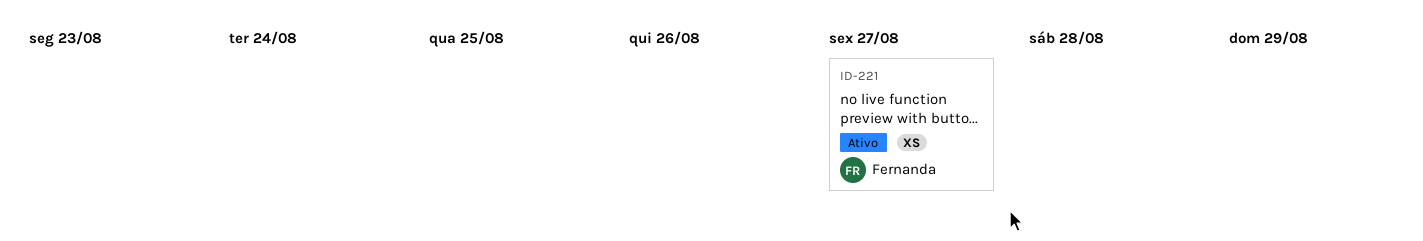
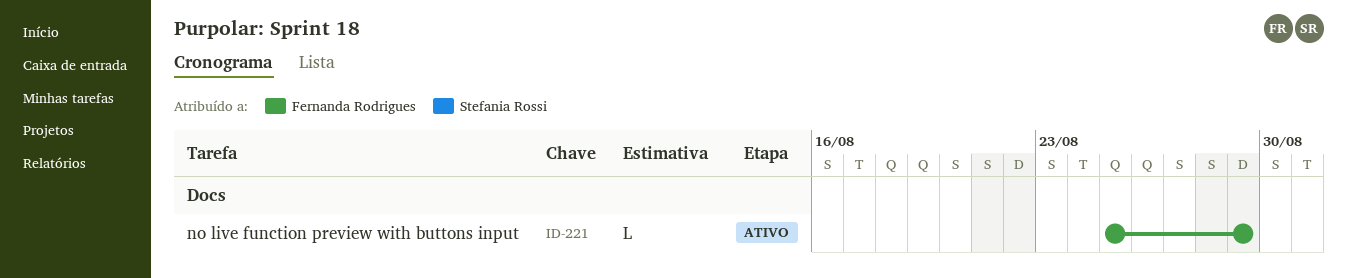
ID-221, estimate: XS -> L
ID-221, due: Aug 27 -> Aug 29

